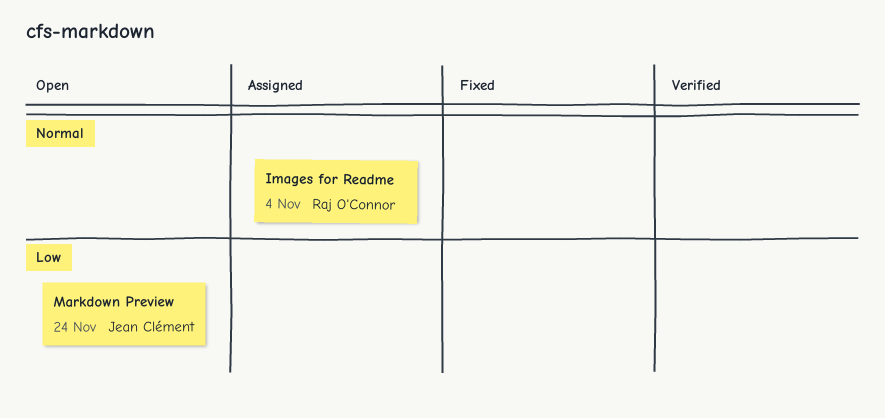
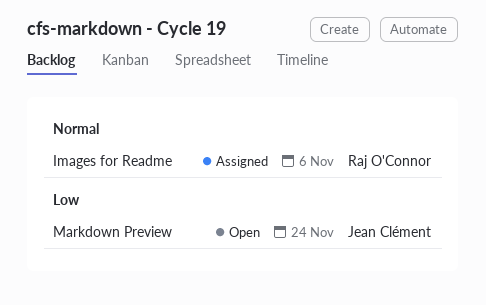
Images for Readme, due: Nov 4 -> Nov 6

